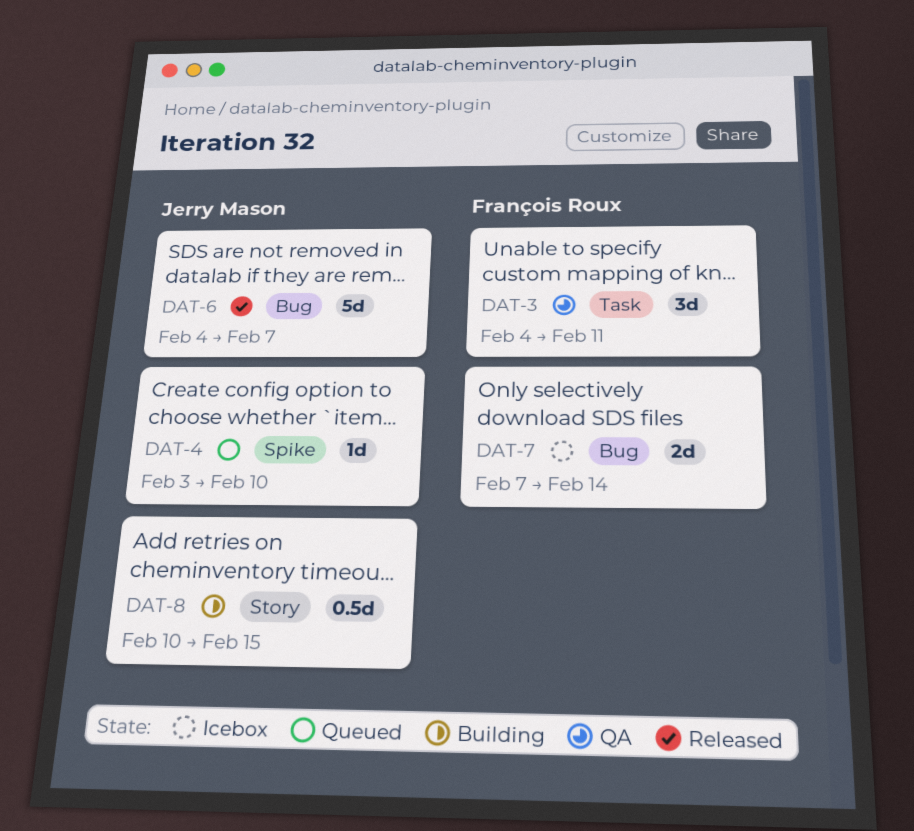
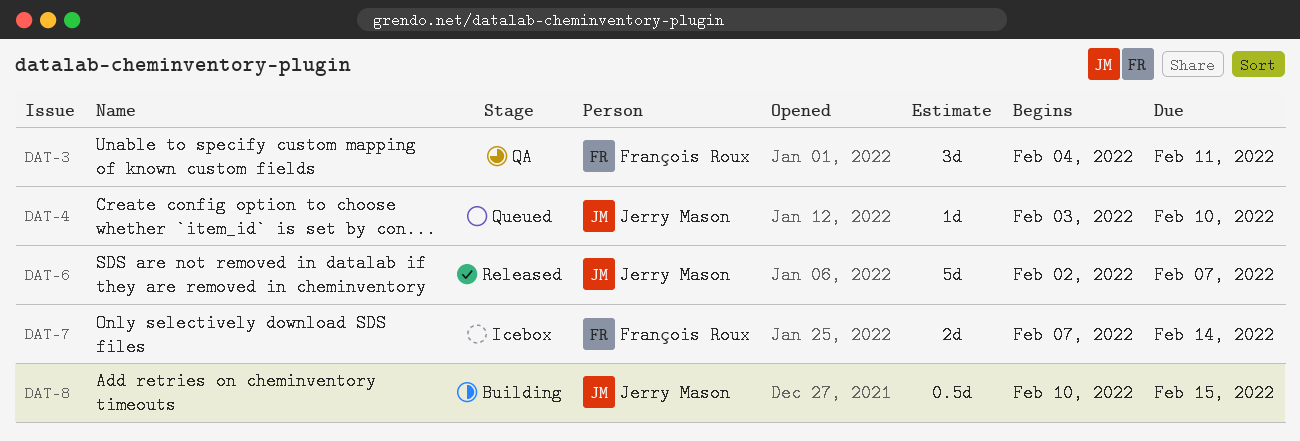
DAT-6, start: Feb 4 -> Feb 2

